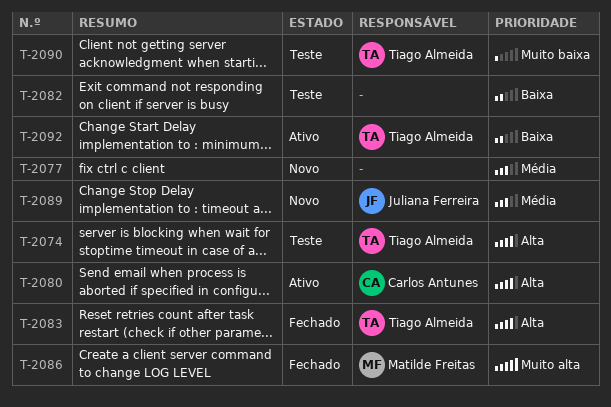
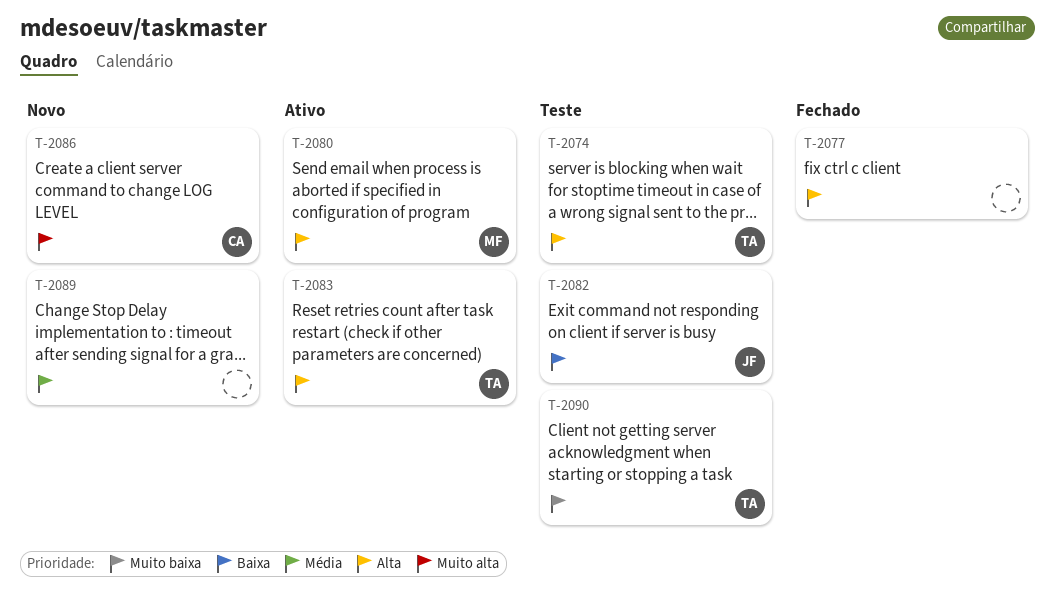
T-2077, status: Novo -> Fechado
T-2077, priority: Média -> Alta
T-2080, owner: Carlos Antunes -> Matilde Freitas
T-2082, owner: none -> Juliana Ferreira
T-2083, status: Fechado -> Ativo
T-2086, status: Fechado -> Novo
T-2086, owner: Matilde Freitas -> Carlos Antunes
T-2089, owner: Juliana Ferreira -> none
T-2092: present -> none

